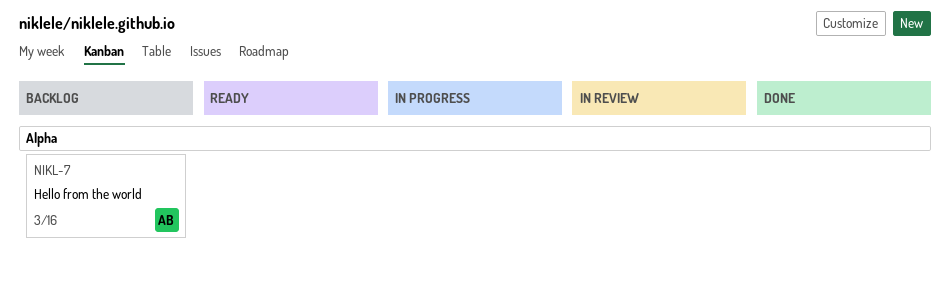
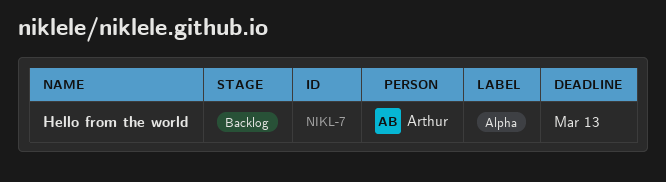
NIKL-7, due: Mar 16 -> Mar 13

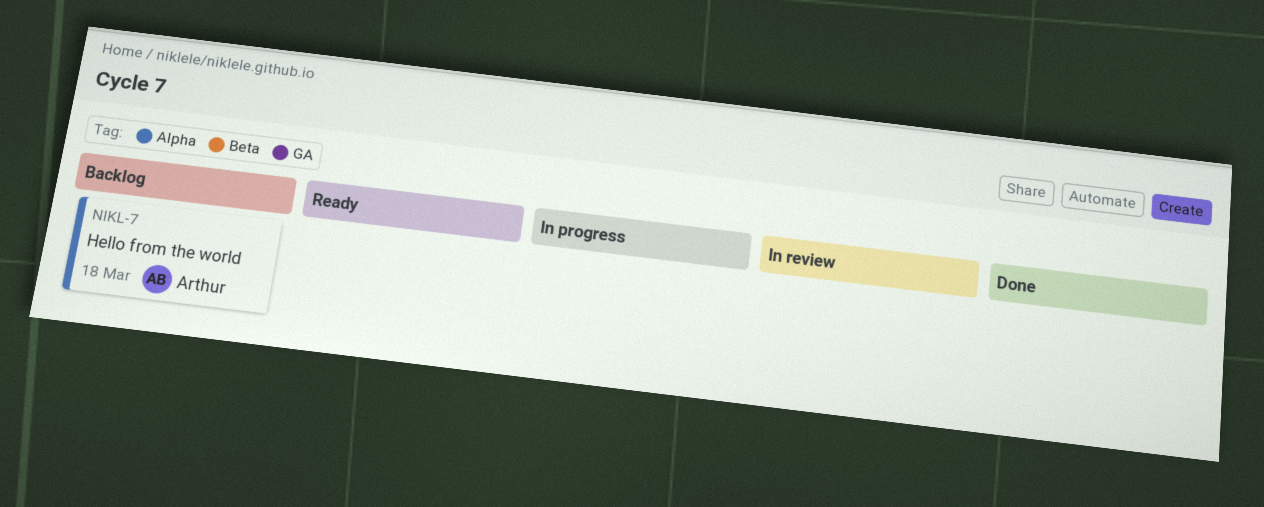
NIKL-7, due: Mar 13 -> Mar 18

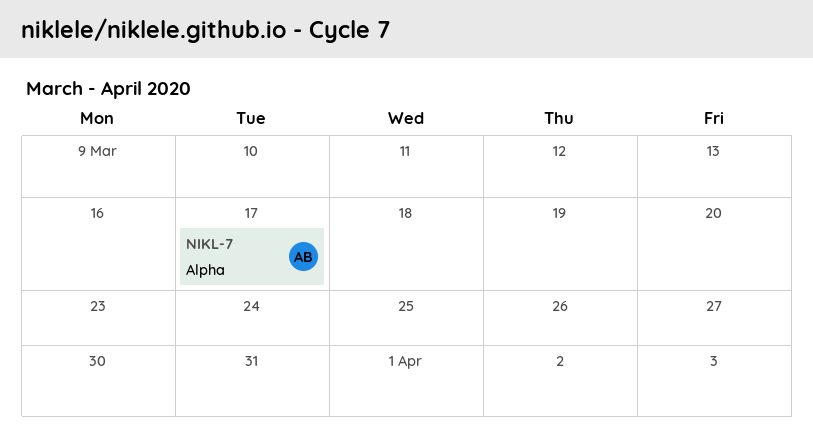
NIKL-7, due: Mar 18 -> Mar 17

